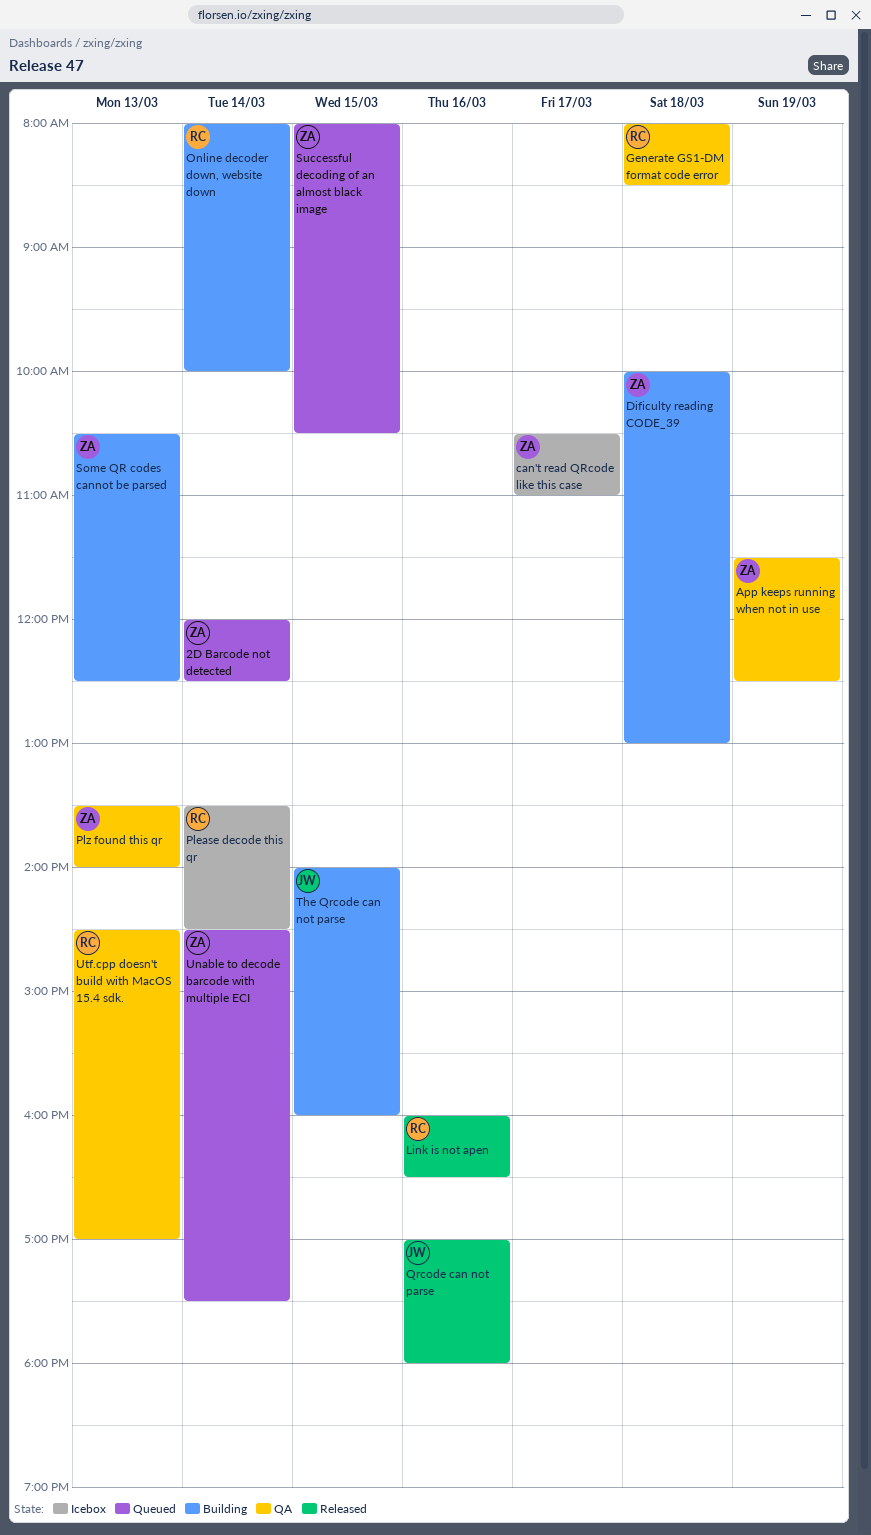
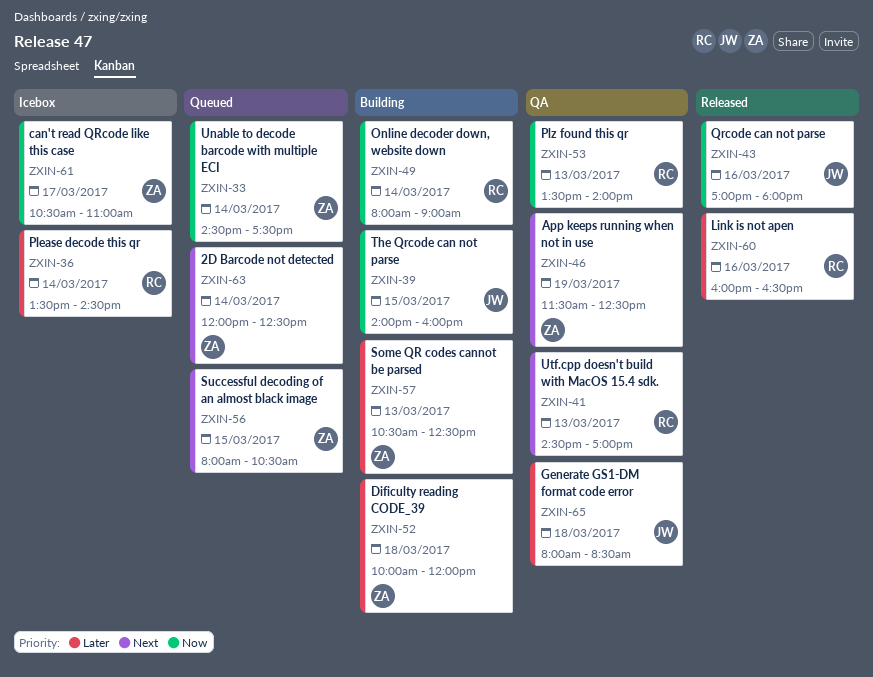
Dificulty reading CODE_39, ends: 13:00 -> 12:00
Generate GS1-DM format code error, owner: RC -> JW
Online decoder down, website down, ends: 10:00 -> 09:00
Plz found this qr, owner: ZA -> RC

